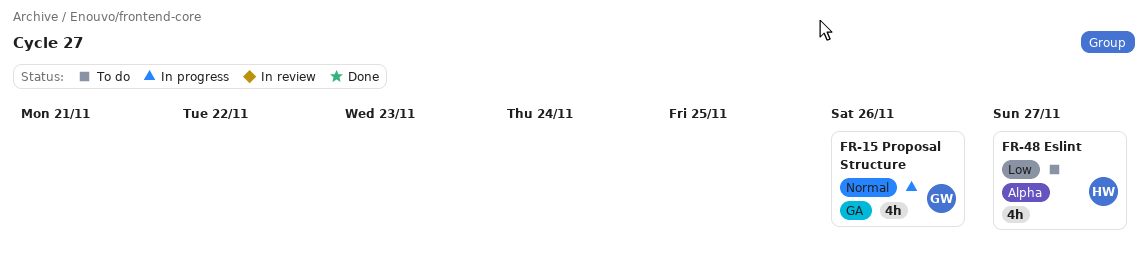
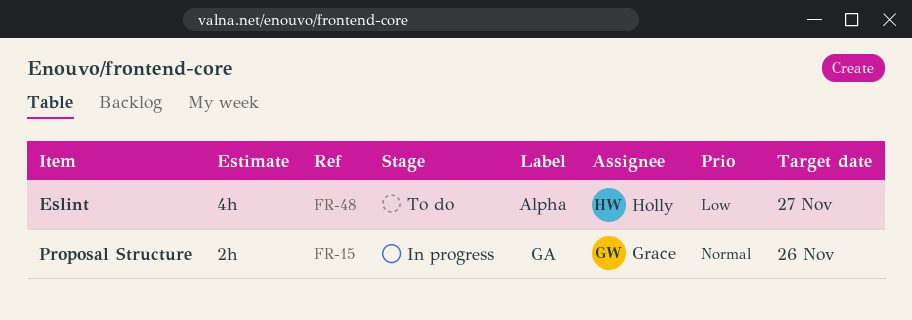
FR-15, estimate: 4h -> 2h

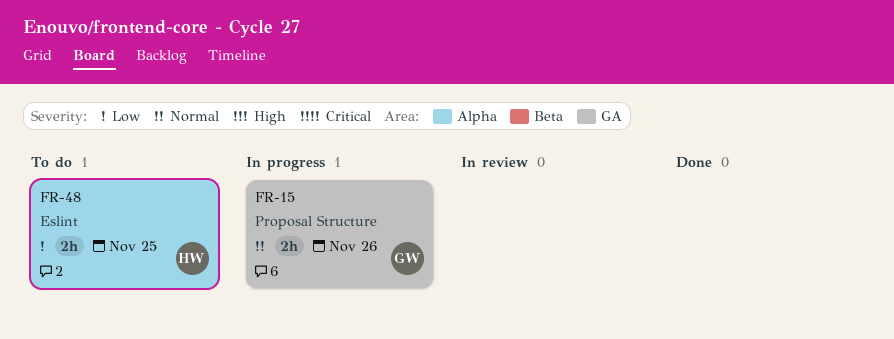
FR-48, estimate: 4h -> 2h
FR-48, due: Nov 27 -> Nov 25

